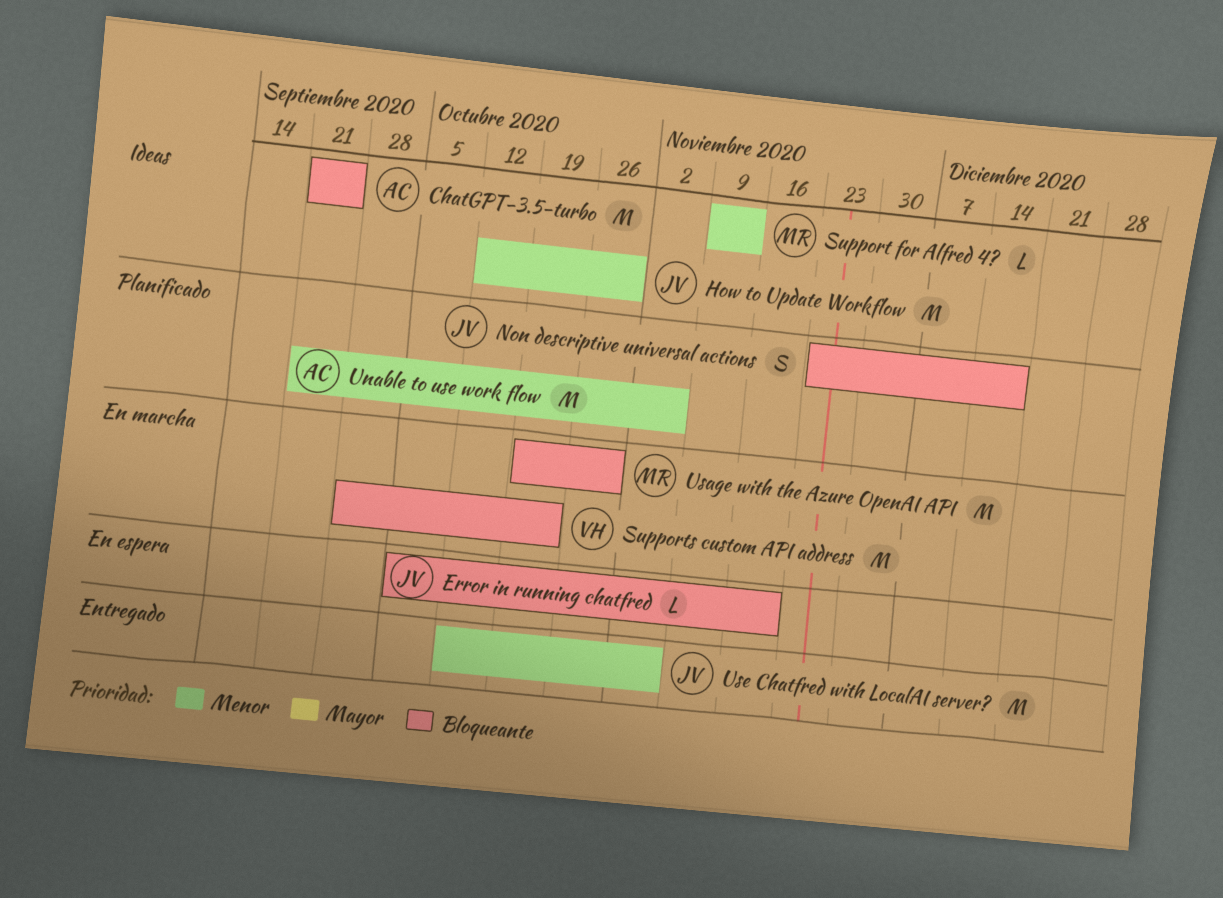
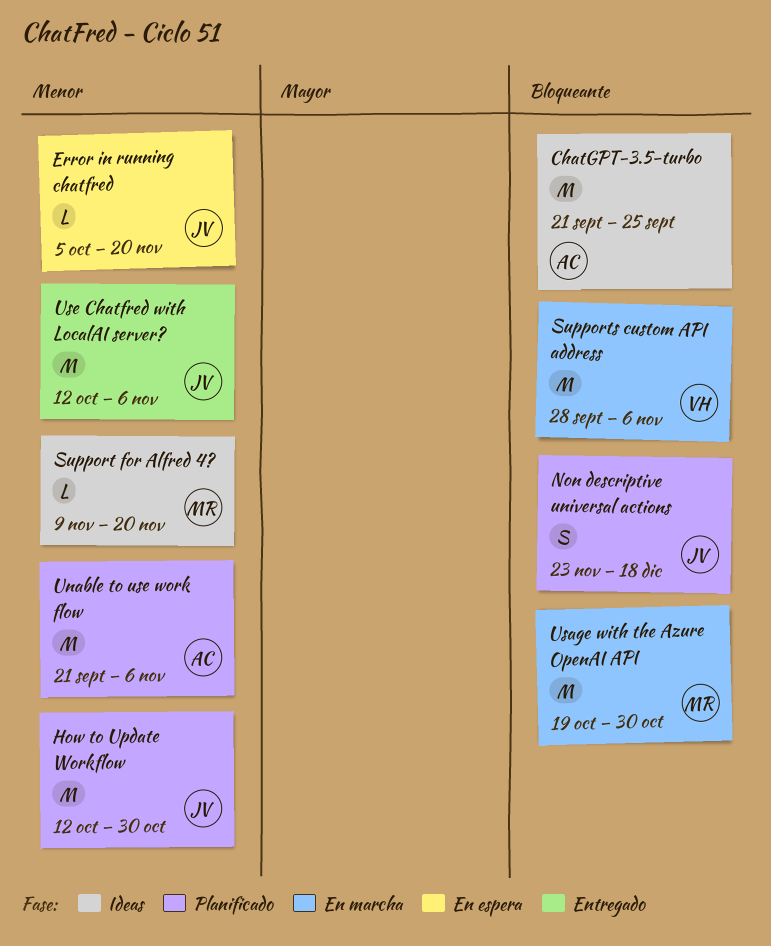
Error in running chatfred, priority: Bloqueante -> Menor
How to Update Workflow, status: Ideas -> Planificado
Support for Alfred 4?, due: Nov 13 -> Nov 20
Supports custom API address, due: Oct 23 -> Nov 6

